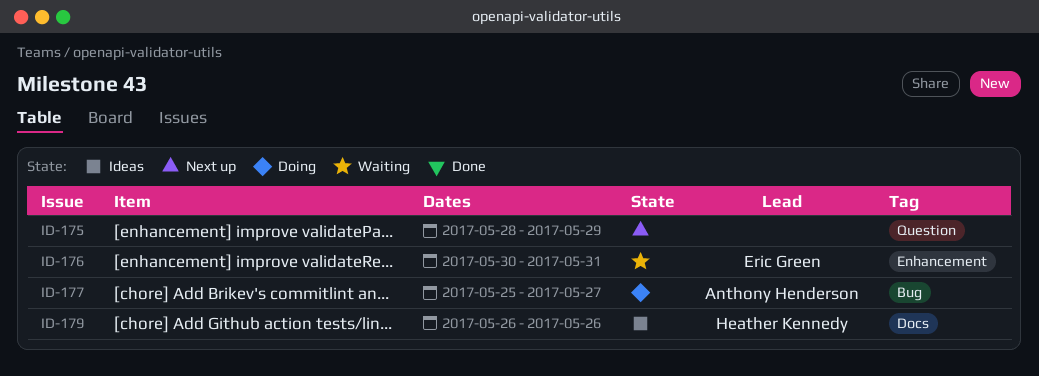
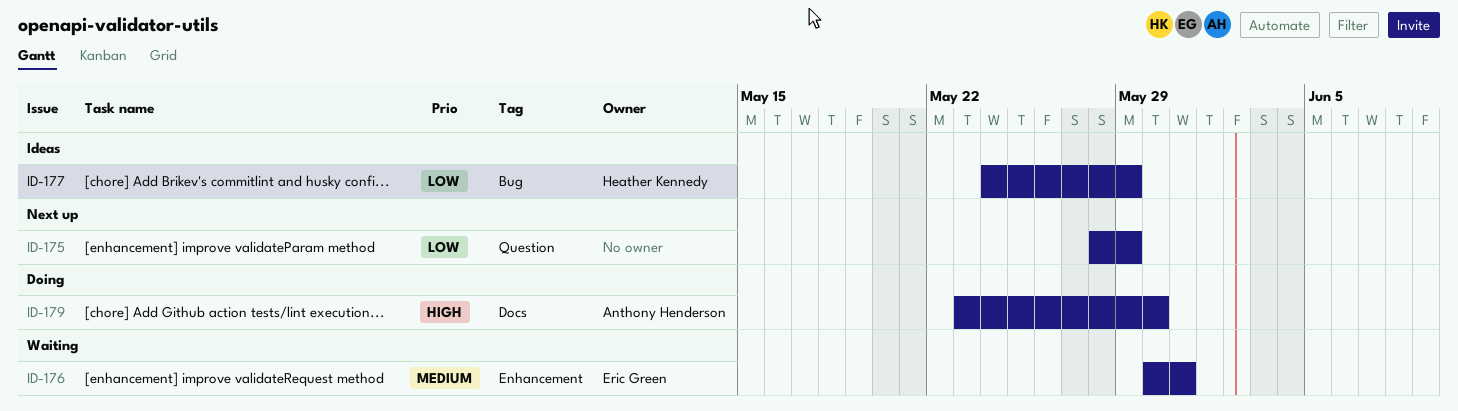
ID-177, status: Doing -> Ideas
ID-177, owner: Anthony Henderson -> Heather Kennedy
ID-177, start: May 25 -> May 24
ID-177, due: May 27 -> May 29
ID-179, status: Ideas -> Doing
ID-179, owner: Heather Kennedy -> Anthony Henderson
ID-179, start: May 26 -> May 23
ID-179, due: May 26 -> May 30

